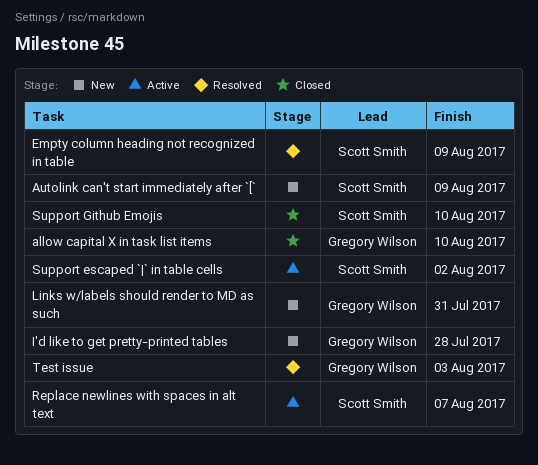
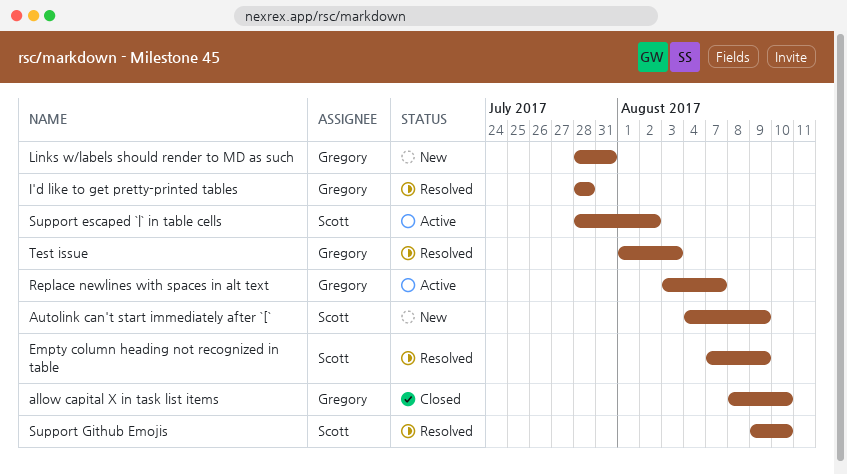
I'd like to get pretty-printed tables, status: New -> Resolved
Replace newlines with spaces in alt text, owner: Scott Smith -> Gregory Wilson
Support Github Emojis, status: Closed -> Resolved

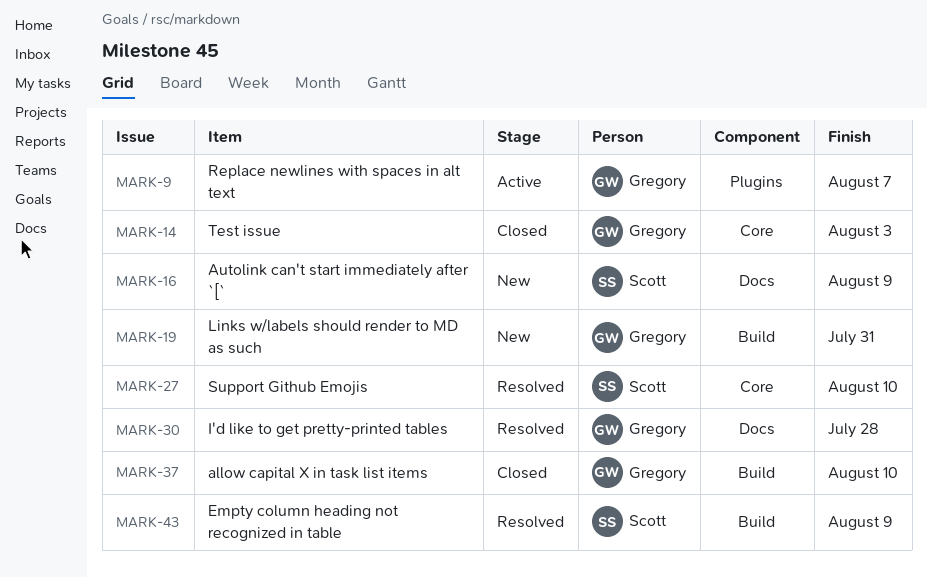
Support escaped `|` in table cells: present -> none
Test issue, status: Resolved -> Closed

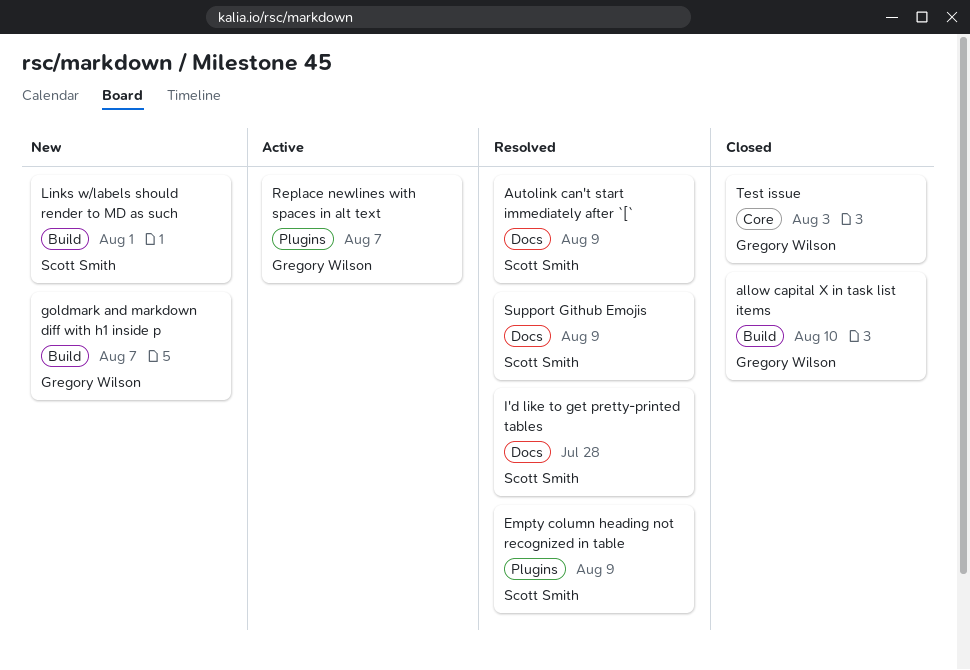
Autolink can't start immediately after `[`, status: New -> Resolved
Empty column heading not recognized in table, label: Build -> Plugins
goldmark and markdown diff with h1 inside p: none -> present
I'd like to get pretty-printed tables, owner: Gregory Wilson -> Scott Smith
Links w/labels should render to MD as such, owner: Gregory Wilson -> Scott Smith
Links w/labels should render to MD as such, due: Jul 31 -> Aug 1
Support Github Emojis, label: Core -> Docs
Support Github Emojis, due: Aug 10 -> Aug 9

